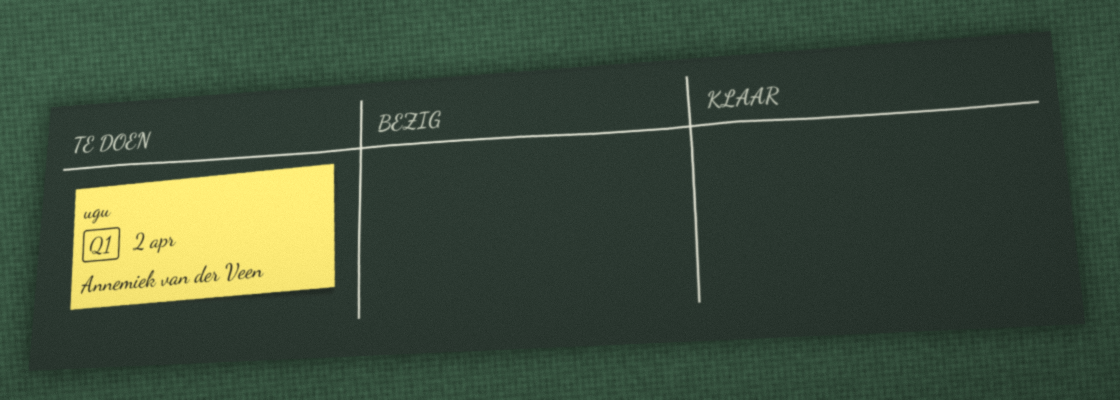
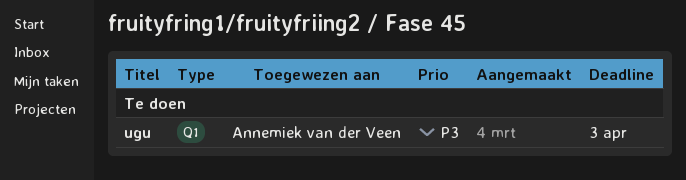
ugu, due: Apr 2 -> Apr 3

